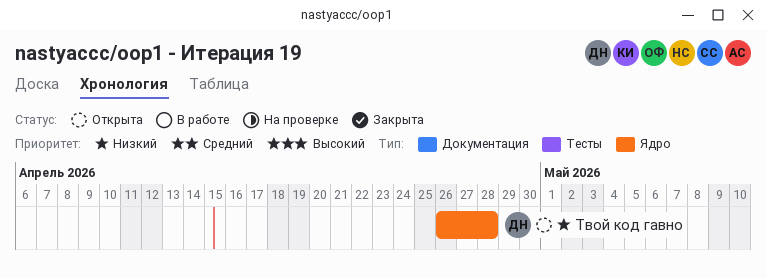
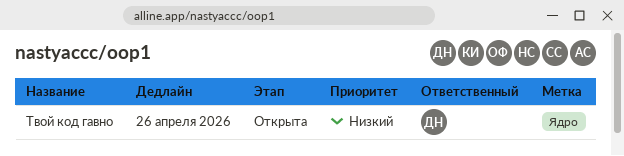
Твой код гавно, due: Apr 28 -> Apr 26

